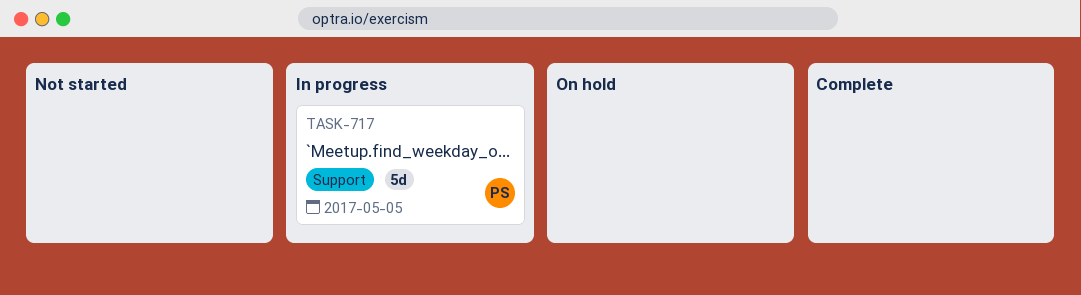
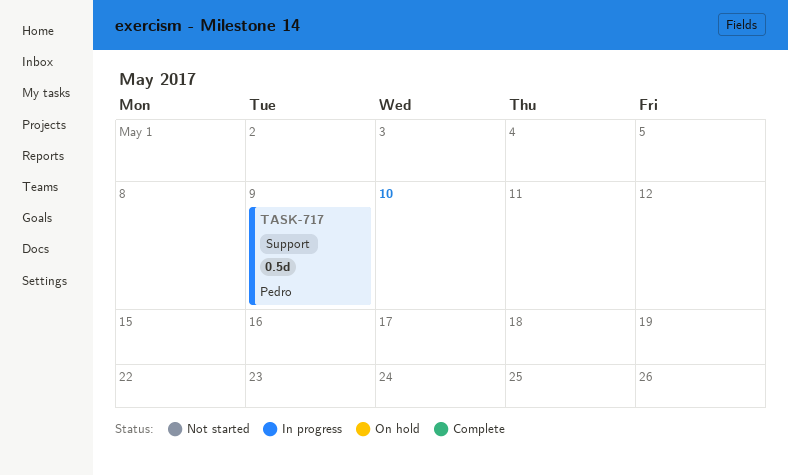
TASK-717, estimate: 5d -> 0.5d
TASK-717, due: May 5 -> May 9

